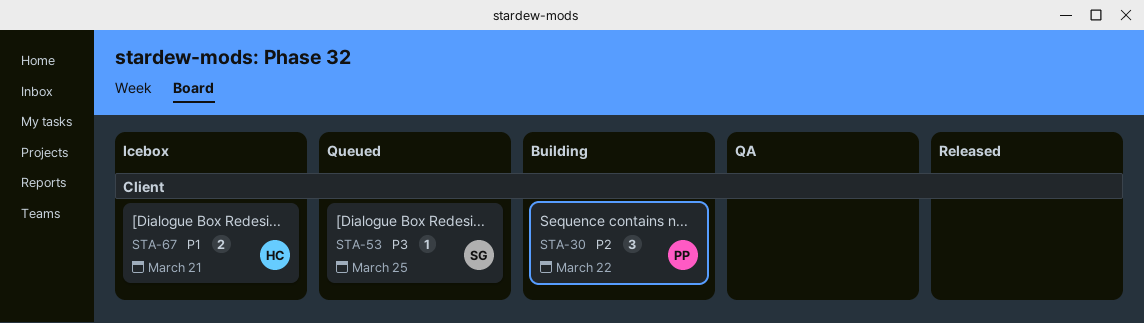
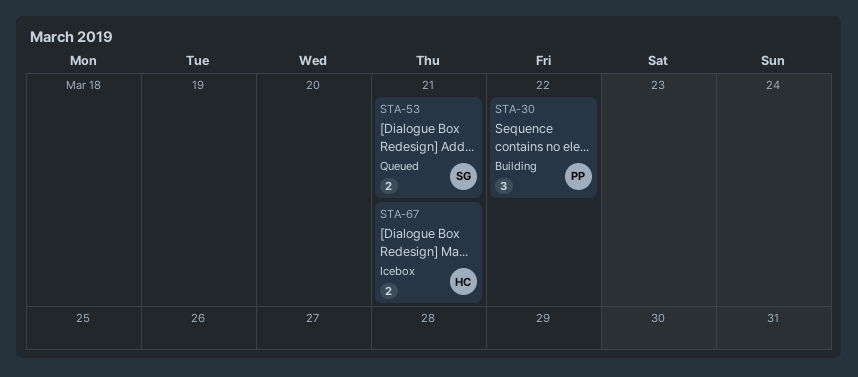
STA-53, estimate: 1 -> 2
STA-53, due: Mar 25 -> Mar 21

